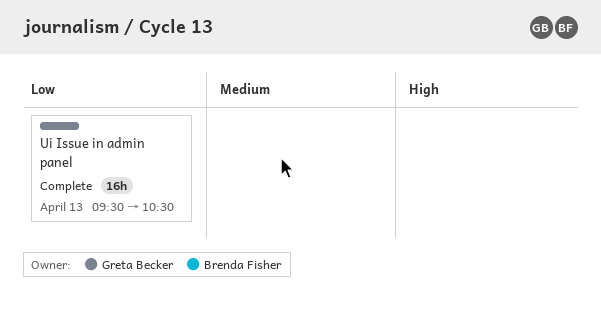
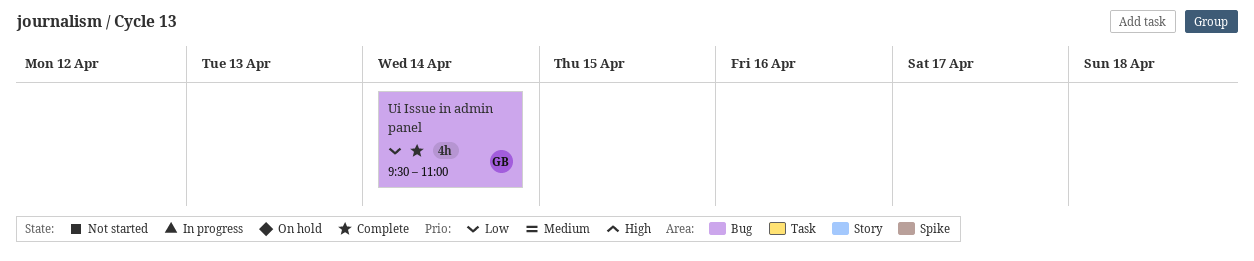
Ui Issue in admin panel, estimate: 16h -> 4h
Ui Issue in admin panel, day: Apr 13 -> Apr 14
Ui Issue in admin panel, ends: 10:30 -> 11:00

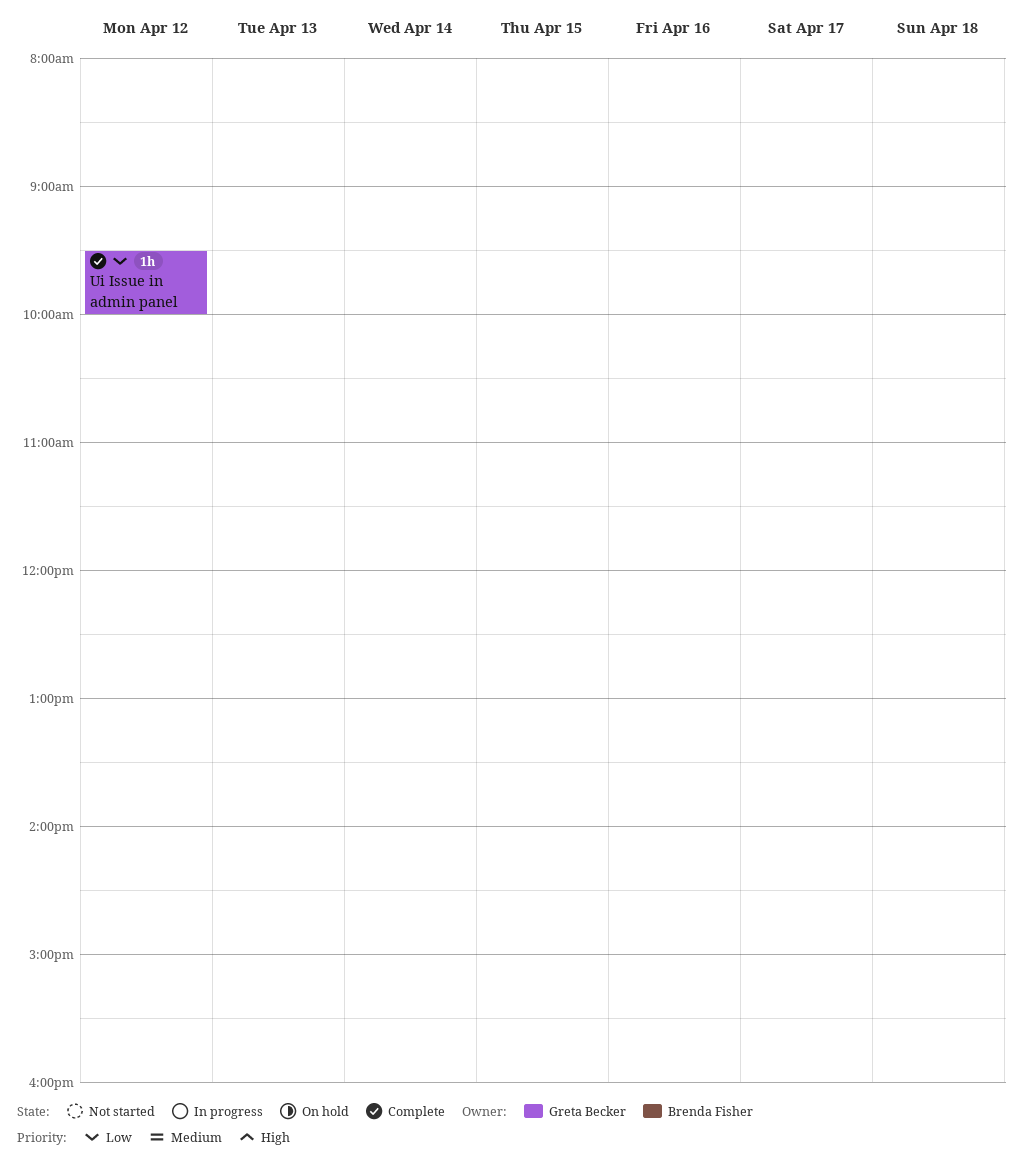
Ui Issue in admin panel, estimate: 4h -> 1h
Ui Issue in admin panel, day: Apr 14 -> Apr 12
Ui Issue in admin panel, ends: 11:00 -> 10:00

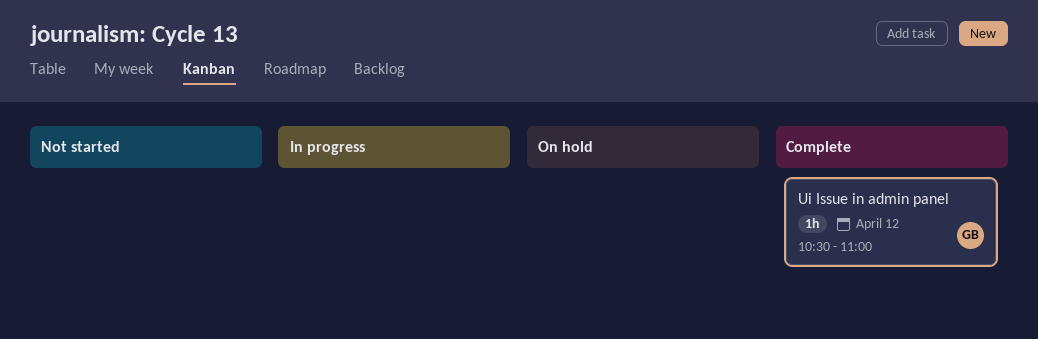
Ui Issue in admin panel, begins: 09:30 -> 10:30
Ui Issue in admin panel, ends: 10:00 -> 11:00

